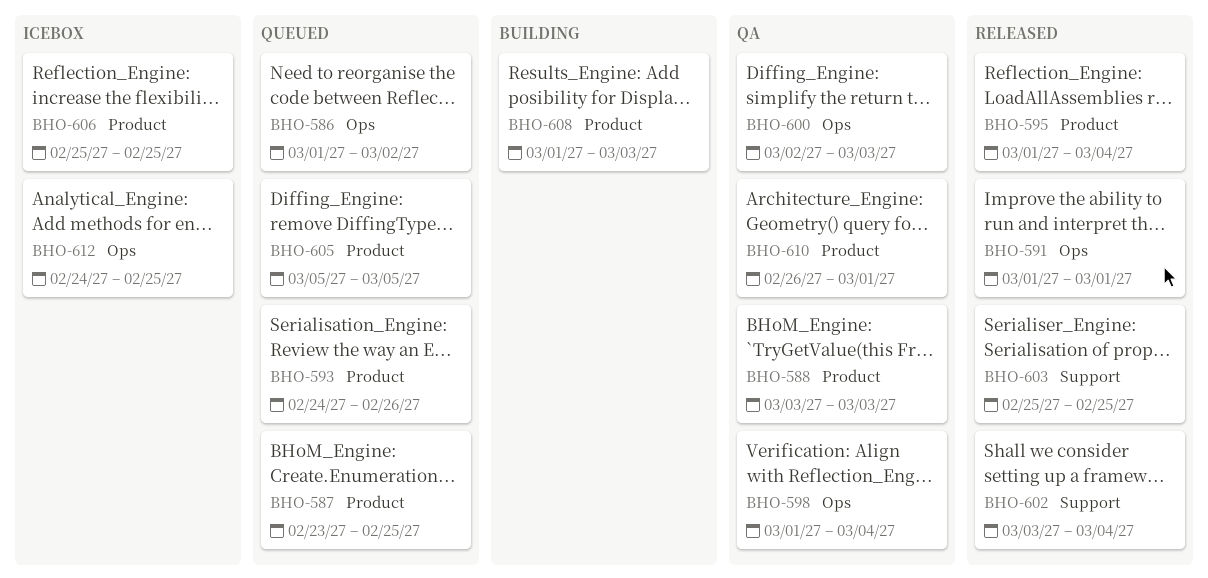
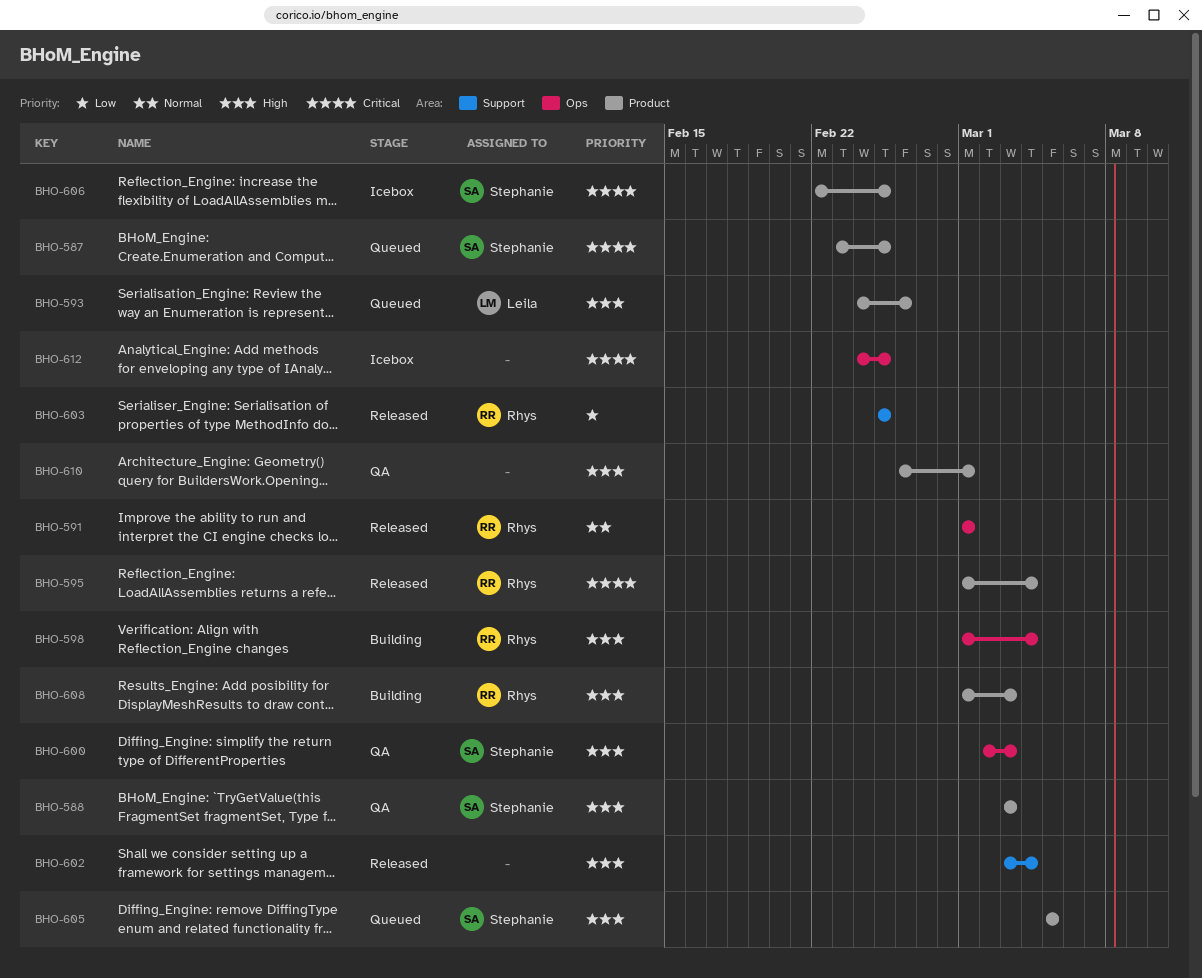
BHO-586: present -> none
BHO-598, status: QA -> Building
BHO-606, start: Feb 25 -> Feb 22

